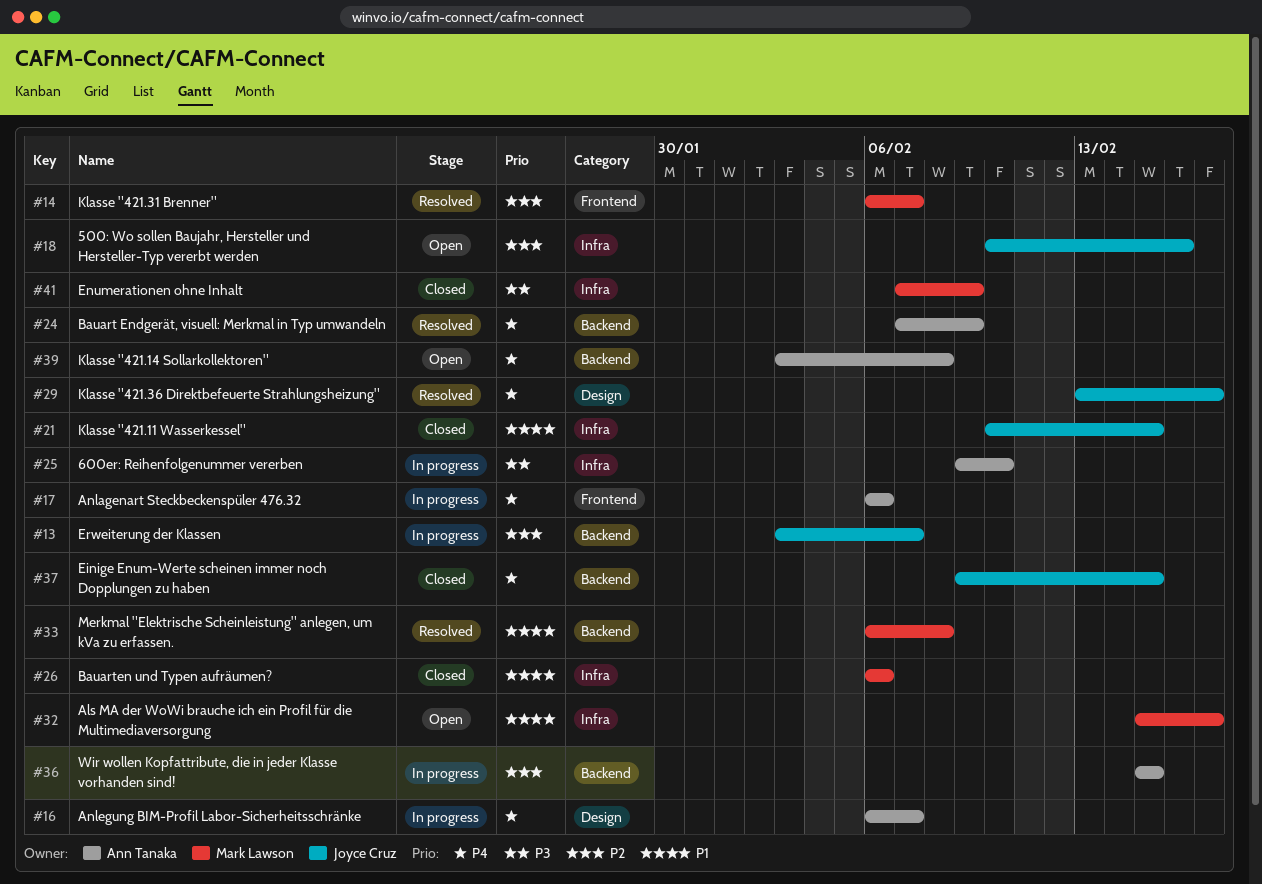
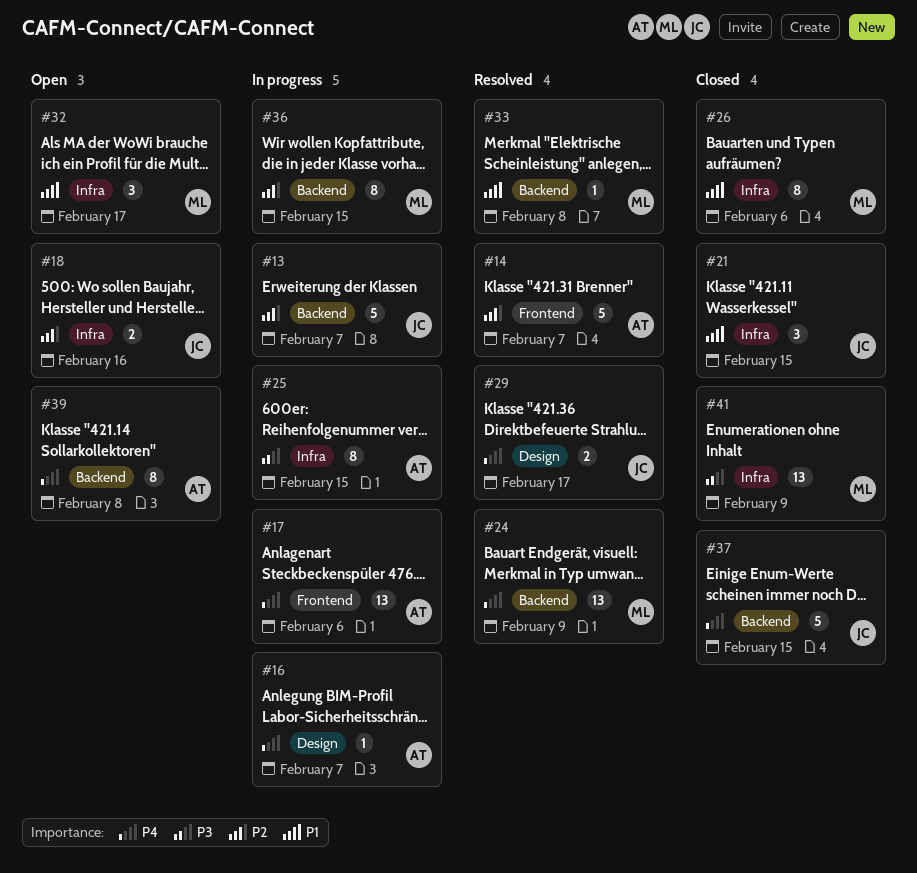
#14, owner: Mark Lawson -> Ann Tanaka
#24, owner: Ann Tanaka -> Mark Lawson
#25, due: Feb 10 -> Feb 15
#36, owner: Ann Tanaka -> Mark Lawson

